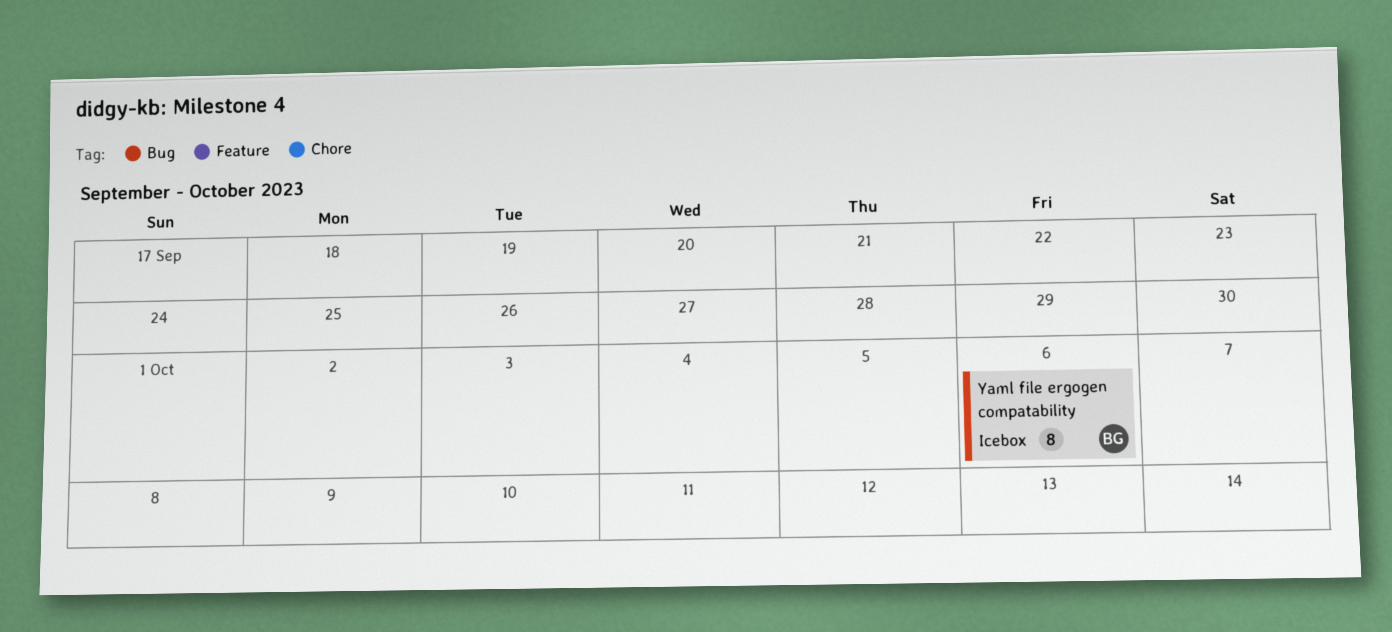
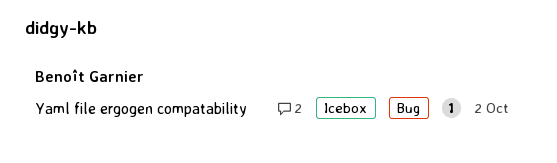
Yaml file ergogen compatability, estimate: 8 -> 1
Yaml file ergogen compatability, due: Oct 6 -> Oct 2

